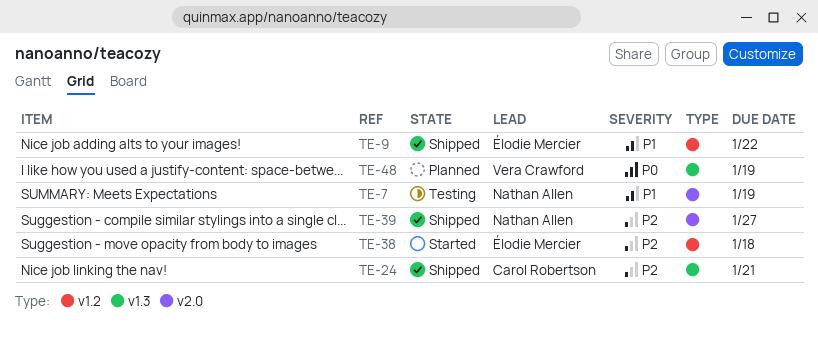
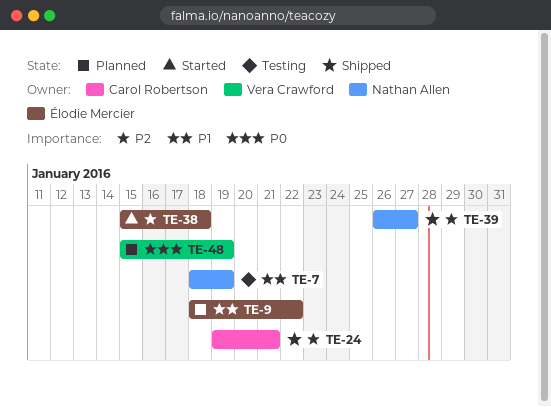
TE-9, status: Shipped -> Planned

